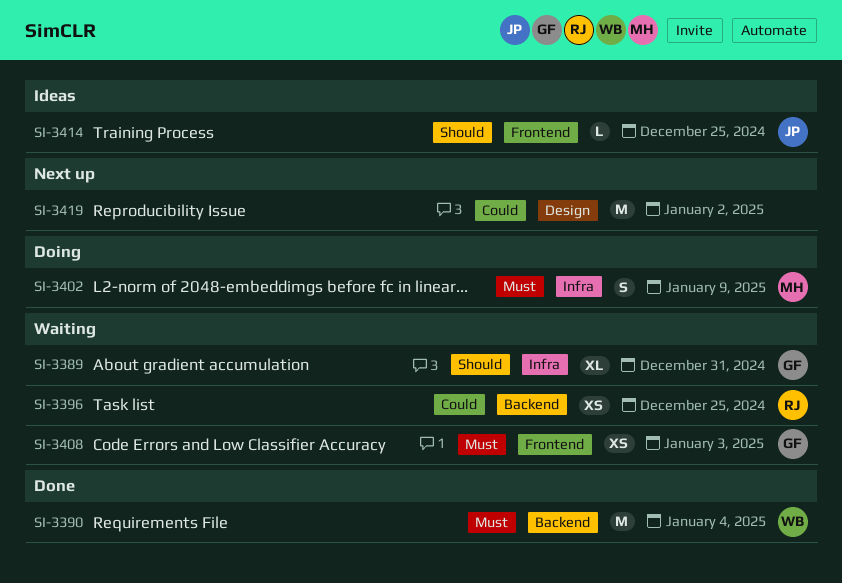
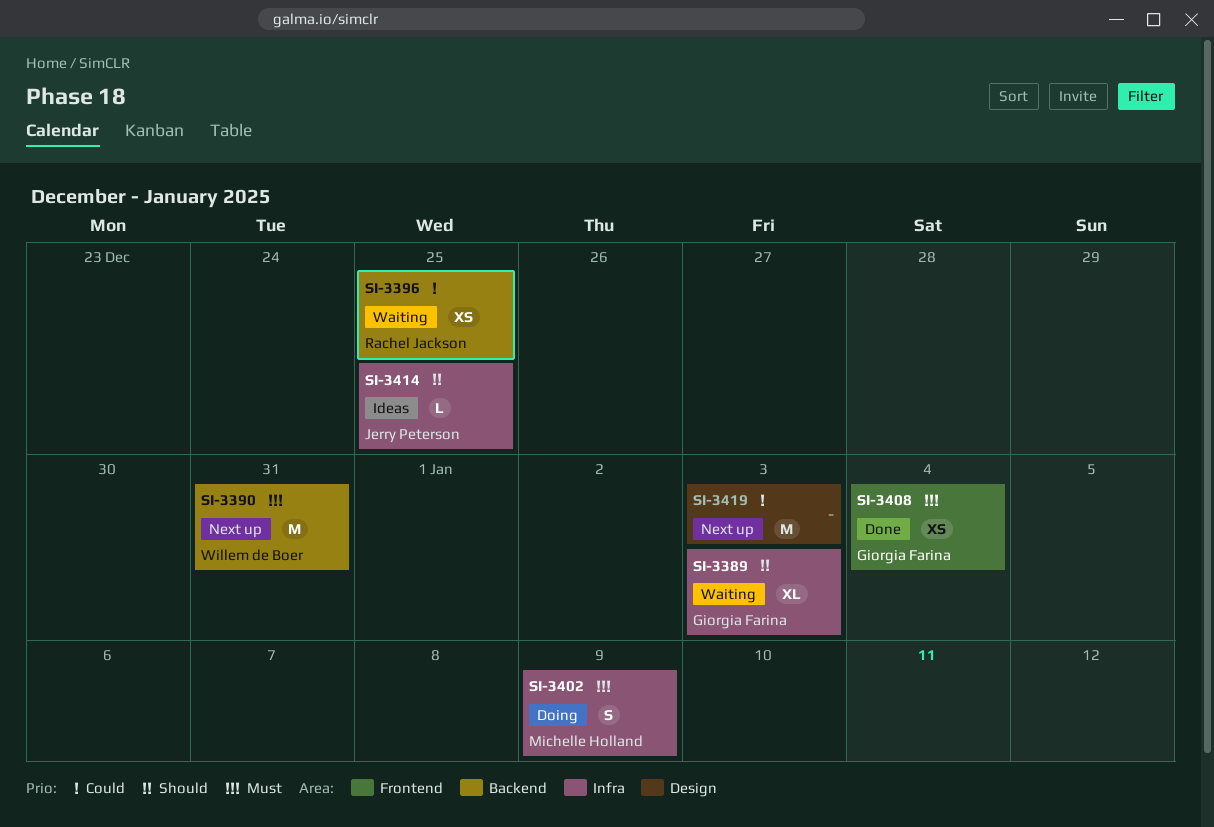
SI-3389, due: Dec 31 -> Jan 3
SI-3390, status: Done -> Next up
SI-3390, due: Jan 4 -> Dec 31
SI-3408, status: Waiting -> Done
SI-3408, due: Jan 3 -> Jan 4
SI-3414, label: Frontend -> Infra
SI-3419, due: Jan 2 -> Jan 3

